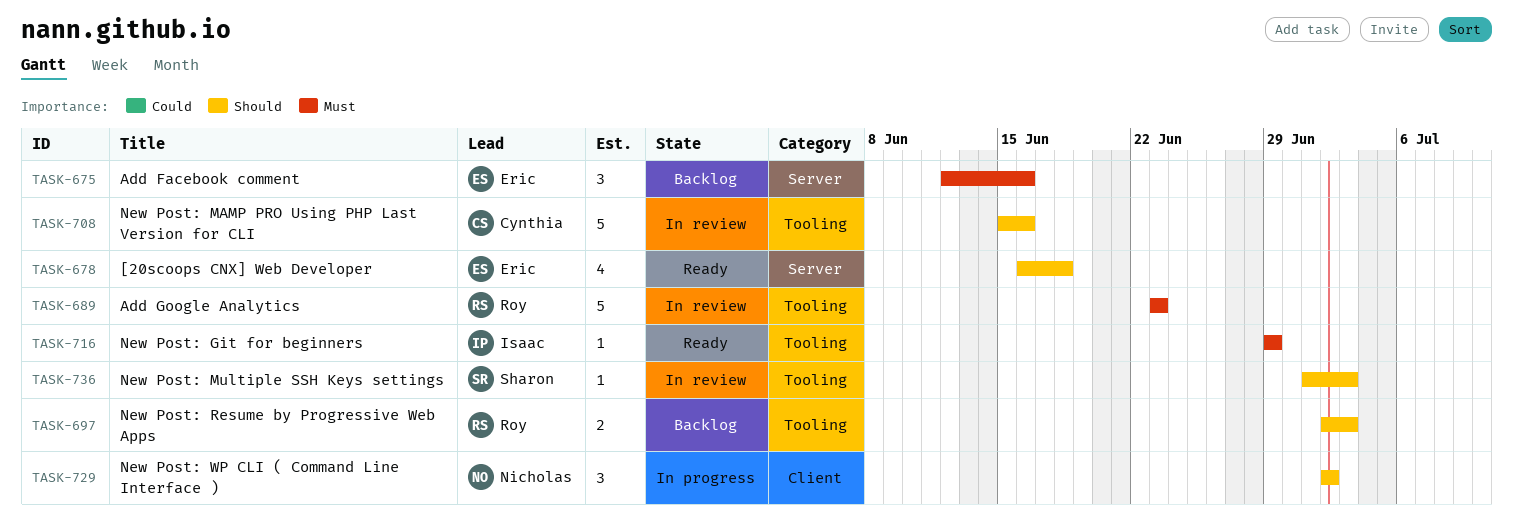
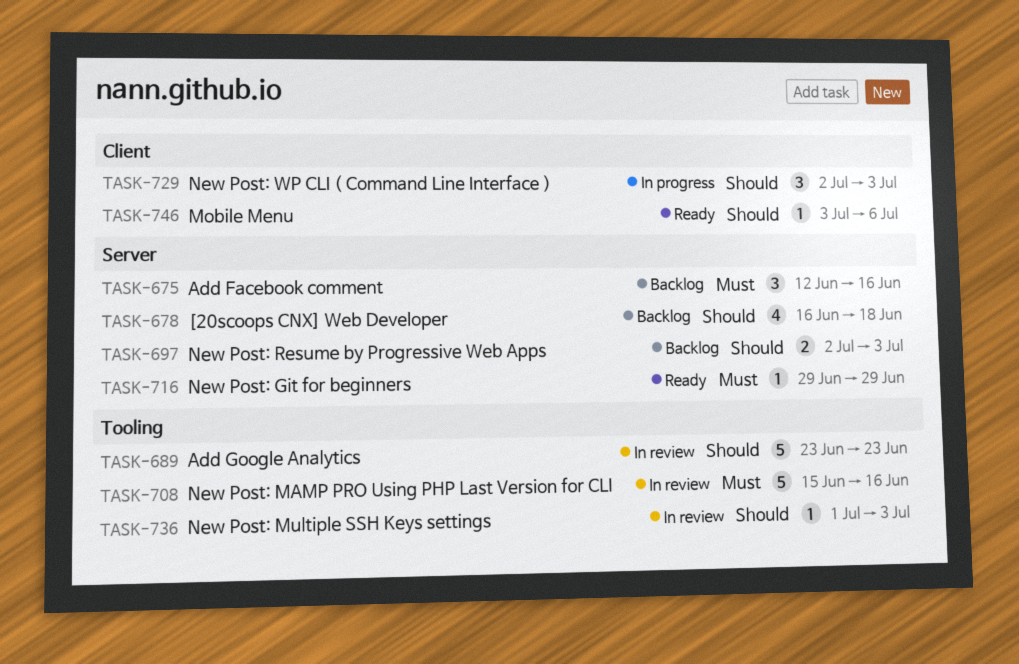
TASK-678, status: Ready -> Backlog
TASK-689, priority: Must -> Should
TASK-697, label: Tooling -> Server
TASK-708, priority: Should -> Must
TASK-716, label: Tooling -> Server
TASK-729, due: Jul 2 -> Jul 3
TASK-746: none -> present

